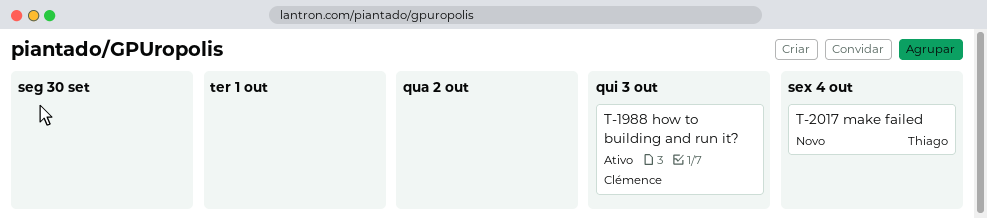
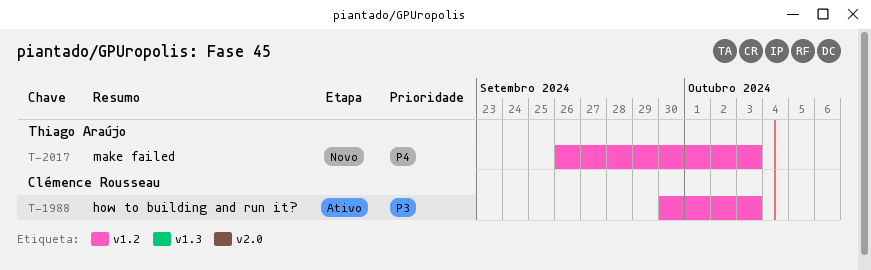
T-2017, due: Oct 4 -> Oct 3

